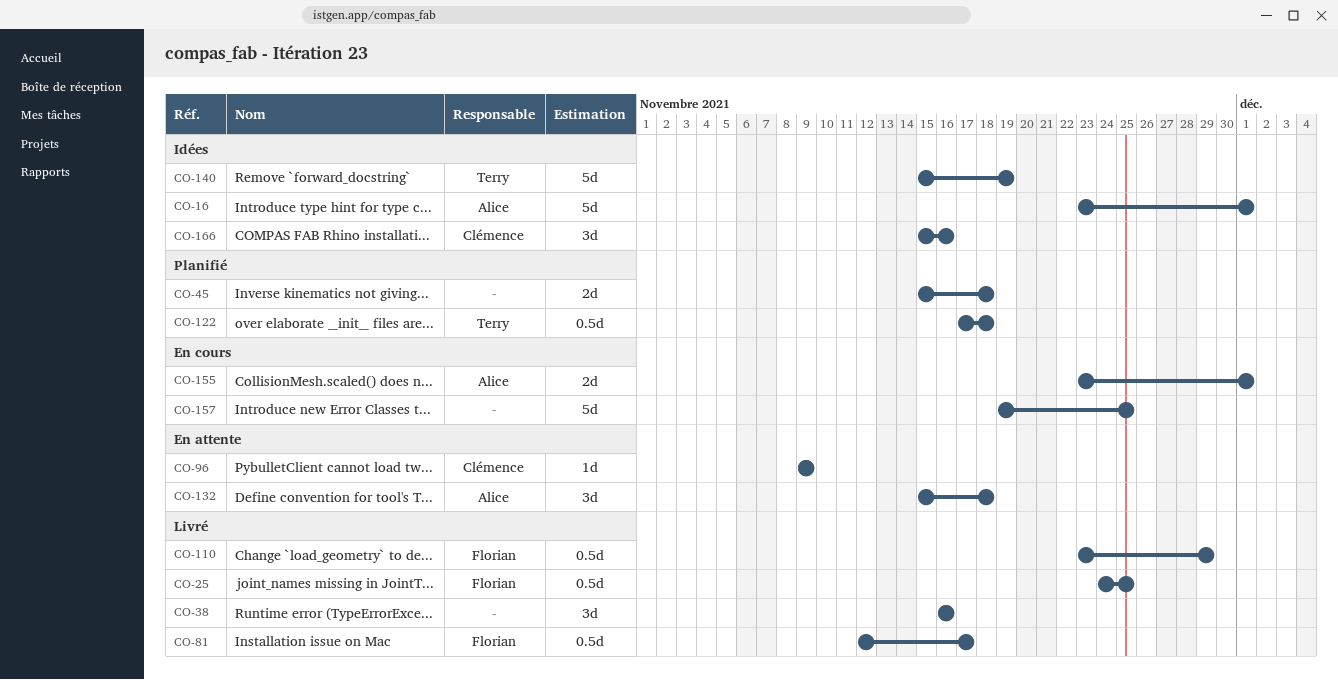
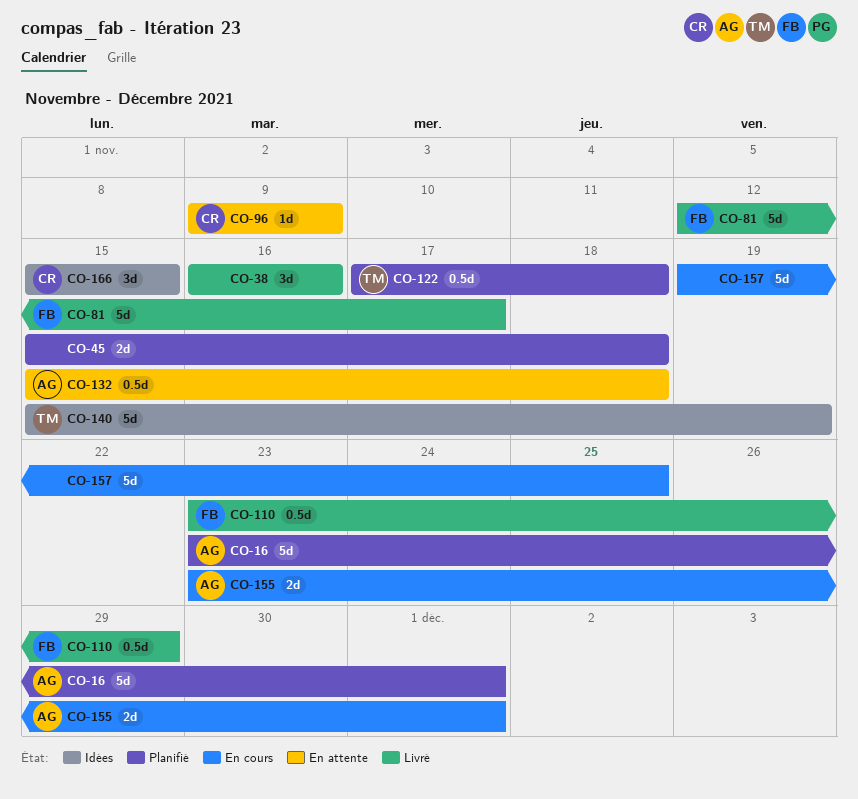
CO-16, status: Idées -> Planifié
CO-25: present -> none
CO-81, estimate: 0.5d -> 5d
CO-132, estimate: 3d -> 0.5d
CO-166, due: Nov 16 -> Nov 15

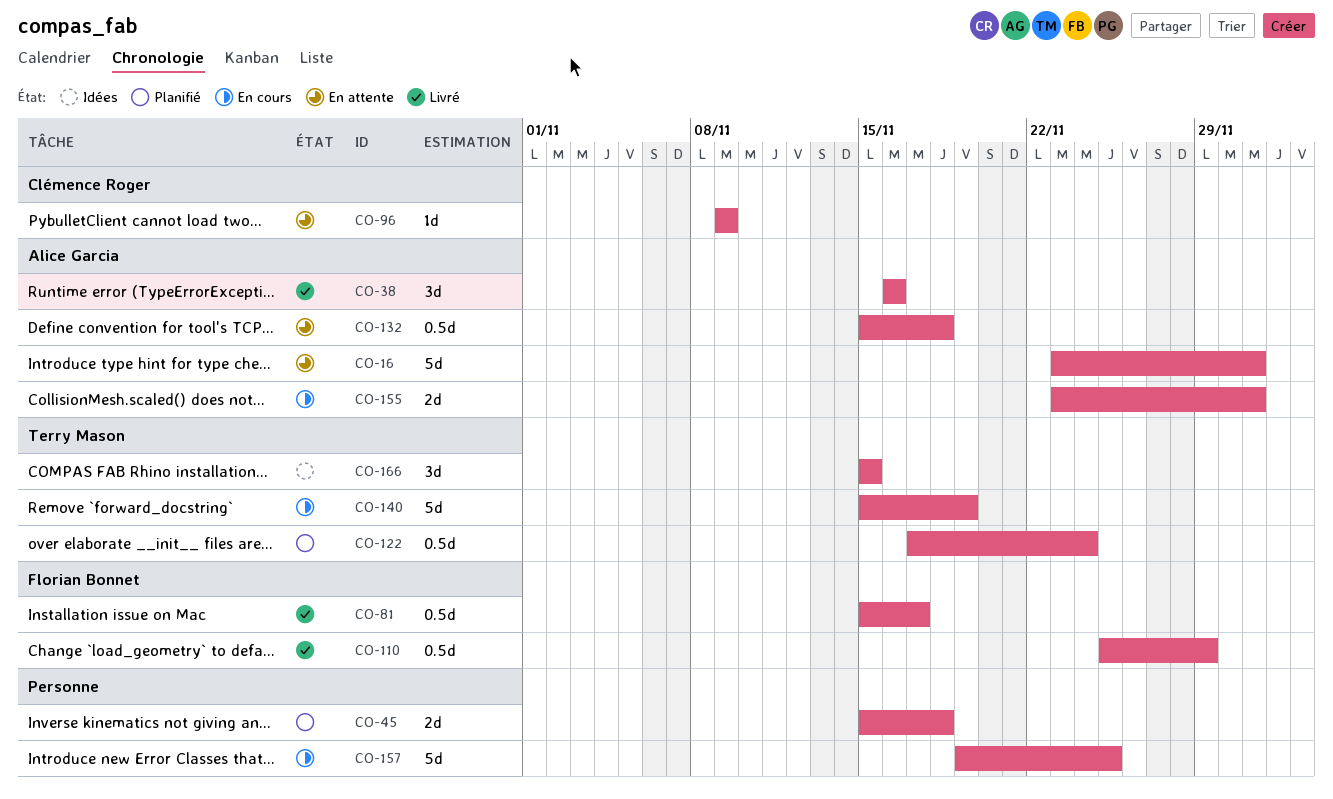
CO-16, status: Planifié -> En attente
CO-38, owner: none -> Alice Garcia
CO-81, estimate: 5d -> 0.5d
CO-81, start: Nov 12 -> Nov 15
CO-110, start: Nov 23 -> Nov 25
CO-122, due: Nov 18 -> Nov 24
CO-140, status: Idées -> En cours
CO-166, owner: Clémence Roger -> Terry Mason

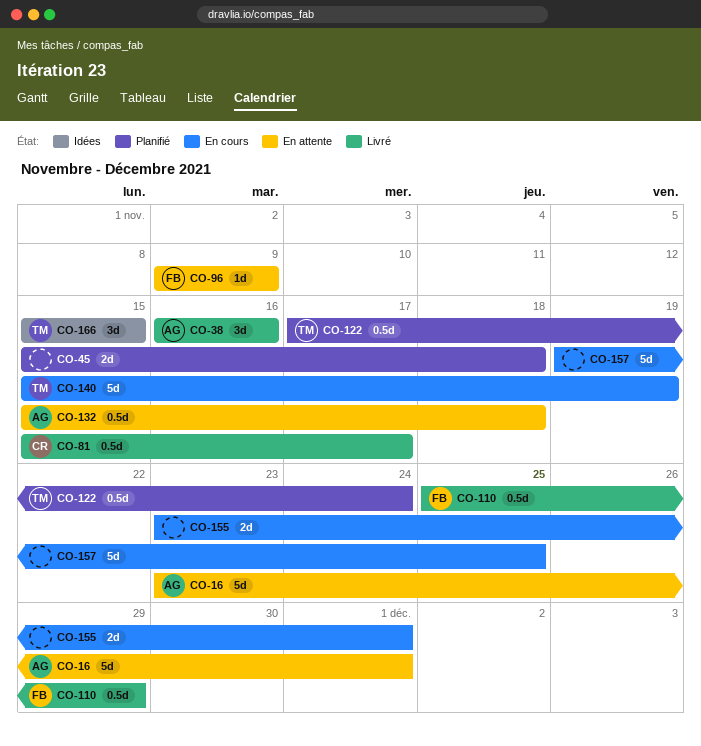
CO-81, owner: Florian Bonnet -> Clémence Roger
CO-96, owner: Clémence Roger -> Florian Bonnet
CO-155, owner: Alice Garcia -> none

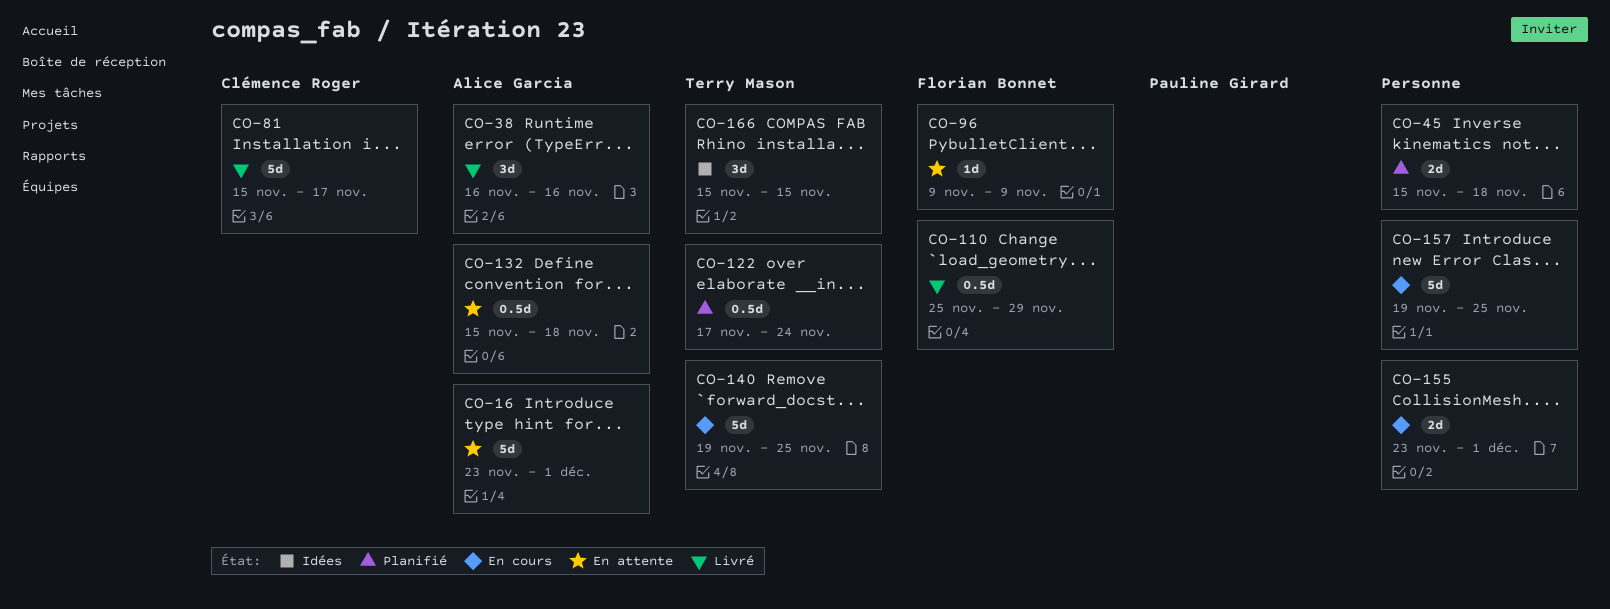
CO-81, estimate: 0.5d -> 5d
CO-140, start: Nov 15 -> Nov 19
CO-140, due: Nov 19 -> Nov 25

